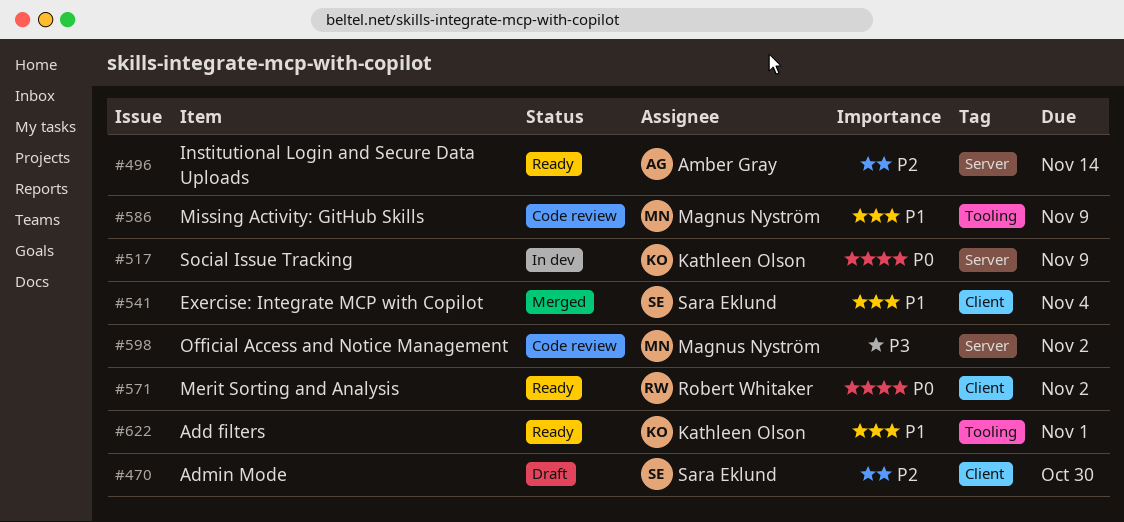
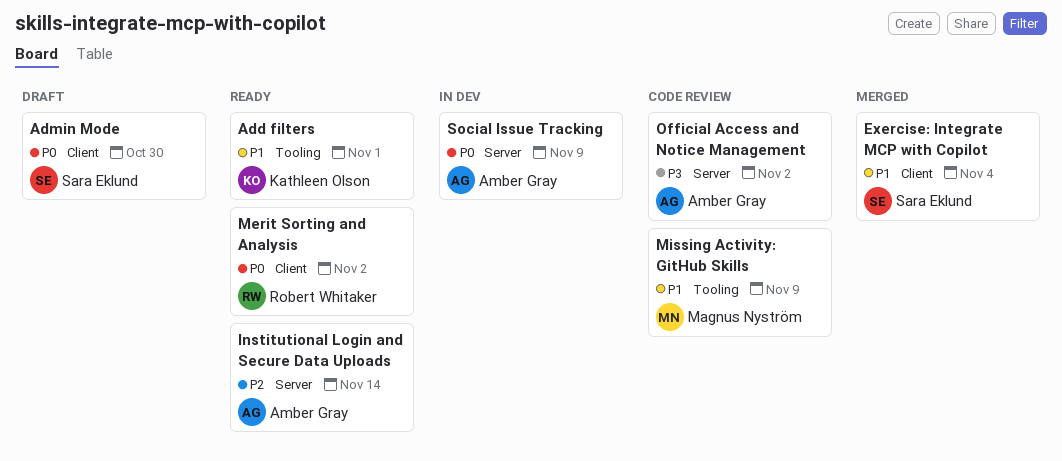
Admin Mode, priority: P2 -> P0
Official Access and Notice Management, owner: Magnus Nyström -> Amber Gray
Social Issue Tracking, owner: Kathleen Olson -> Amber Gray

